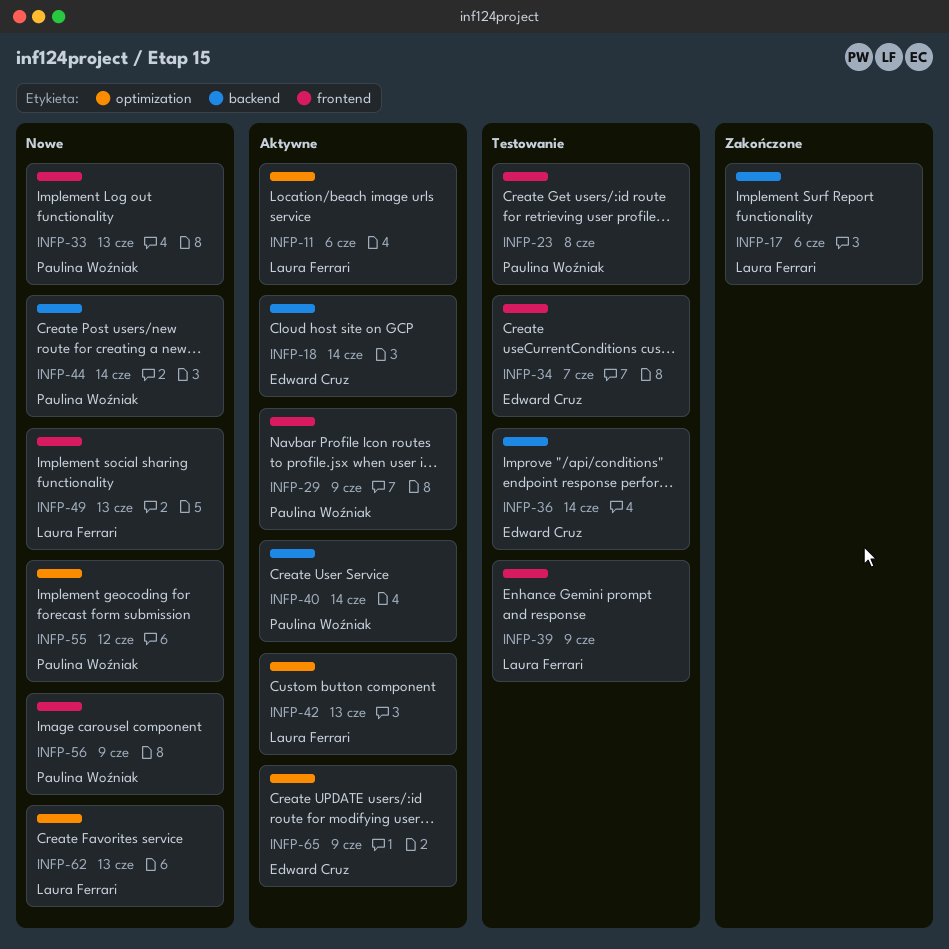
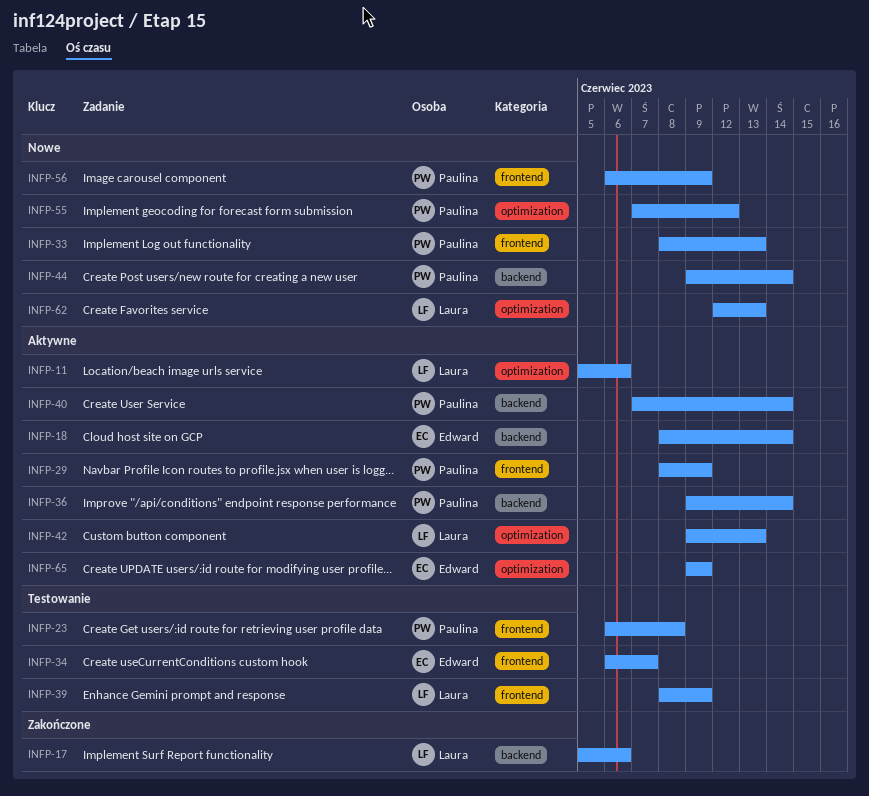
INFP-36, status: Testowanie -> Aktywne
INFP-36, owner: Edward Cruz -> Paulina Woźniak
INFP-49: present -> none

